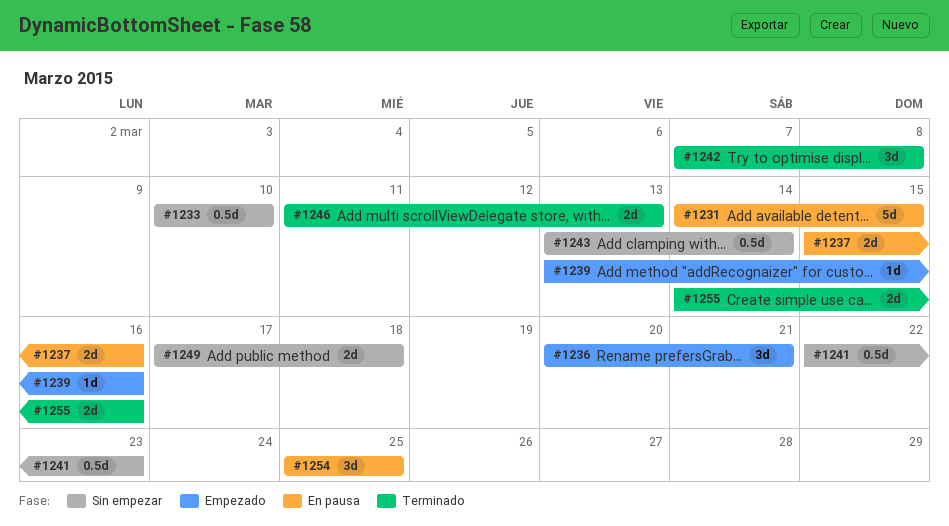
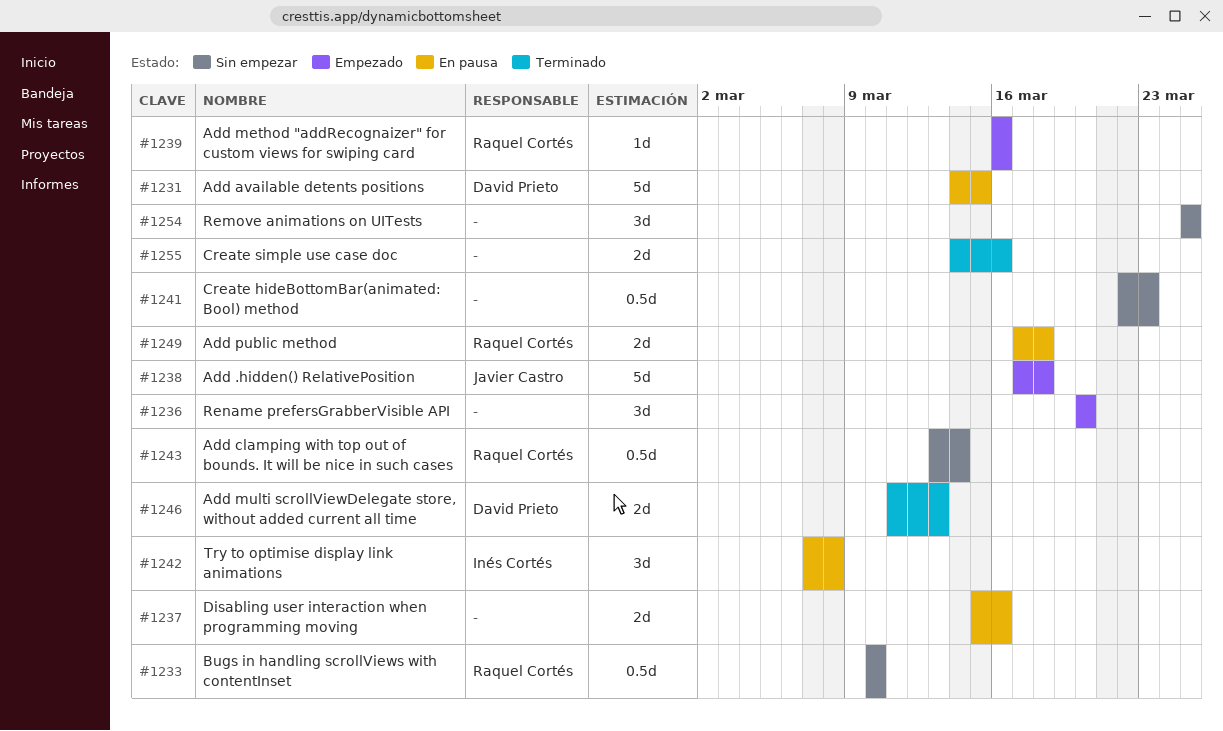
#1236, due: Mar 21 -> Mar 20
#1238: none -> present
#1239, start: Mar 13 -> Mar 16
#1242, status: Terminado -> En pausa
#1249, status: Sin empezar -> En pausa
#1254, status: En pausa -> Sin empezar

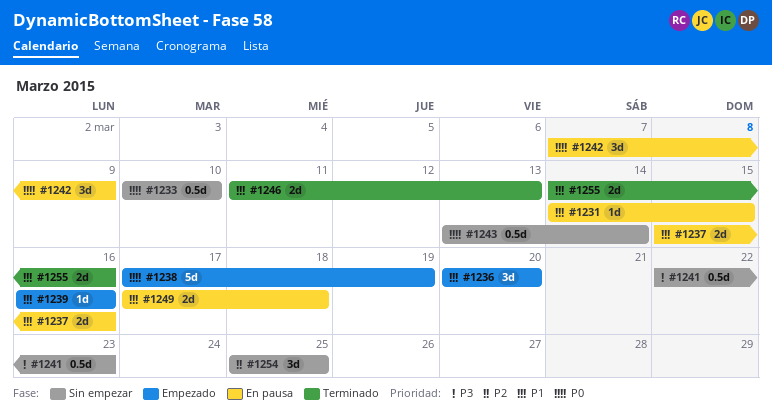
#1231, estimate: 5d -> 1d
#1238, due: Mar 18 -> Mar 19
#1242, due: Mar 8 -> Mar 9

